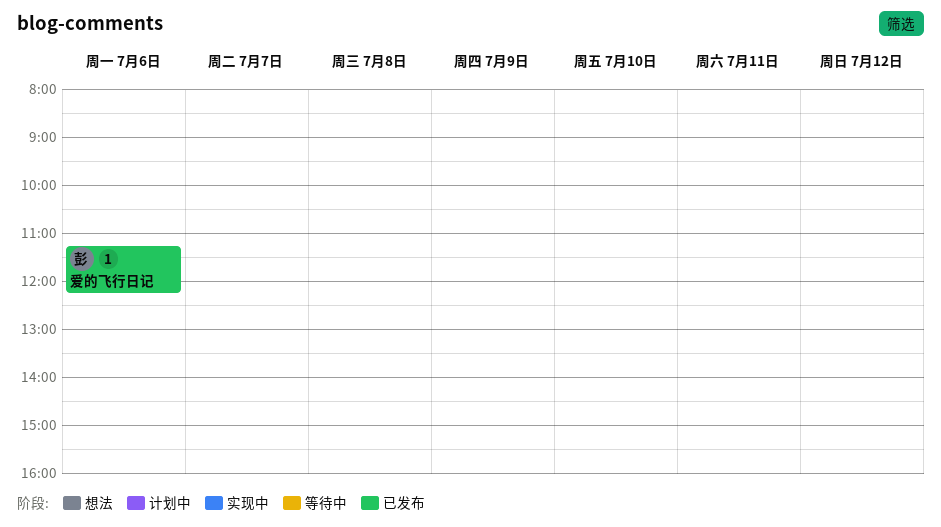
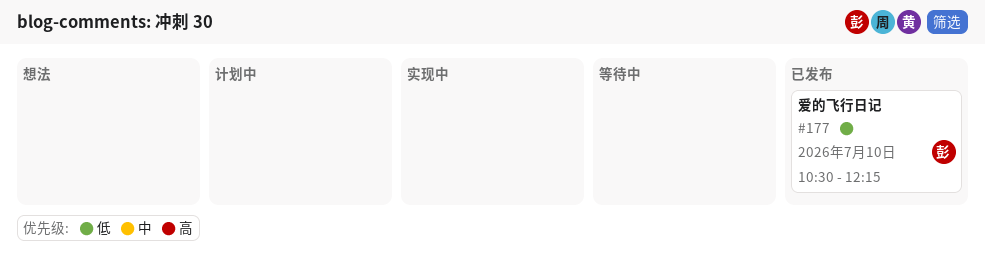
爱的飞行日记, day: Jul 6 -> Jul 10
爱的飞行日记, begins: 11:15 -> 10:30

